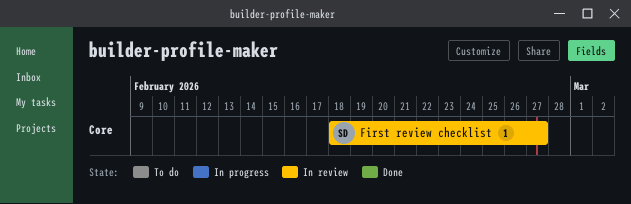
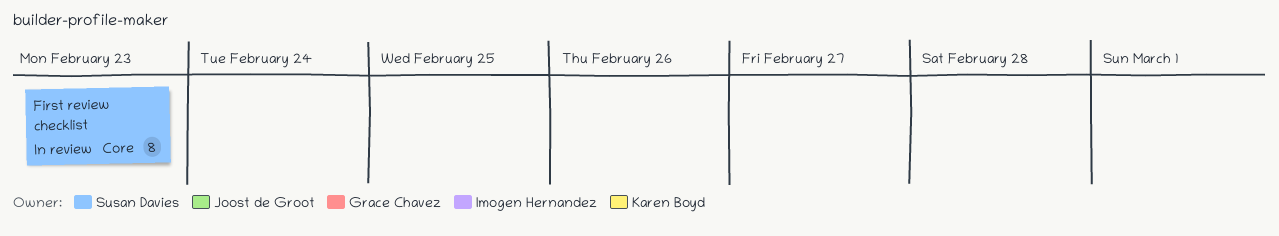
First review checklist, estimate: 1 -> 8
First review checklist, due: Feb 27 -> Feb 23

